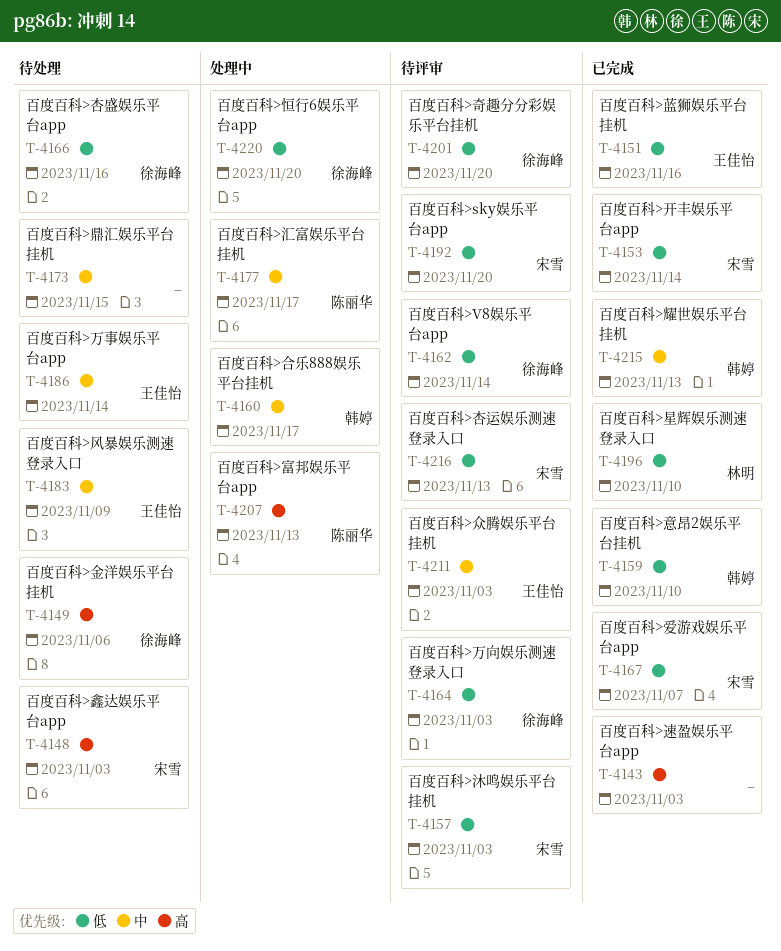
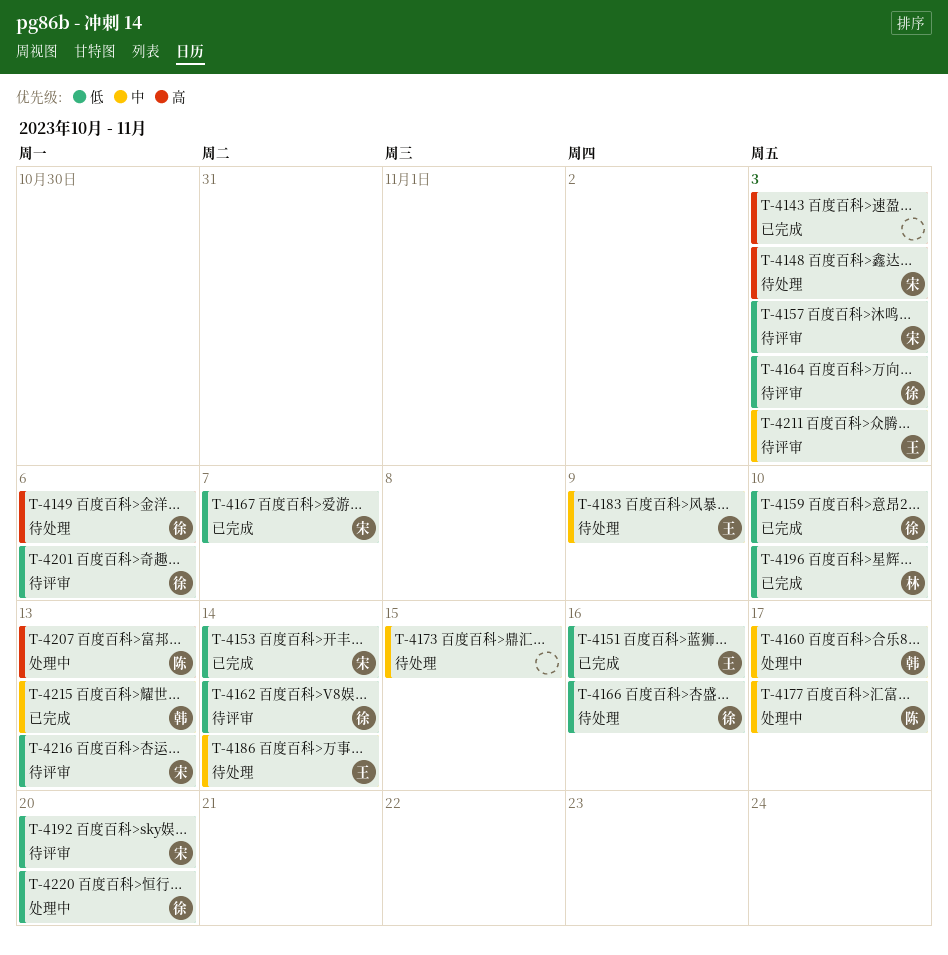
T-4159, owner: 韩婷 -> 徐海峰
T-4201, due: Nov 20 -> Nov 6

